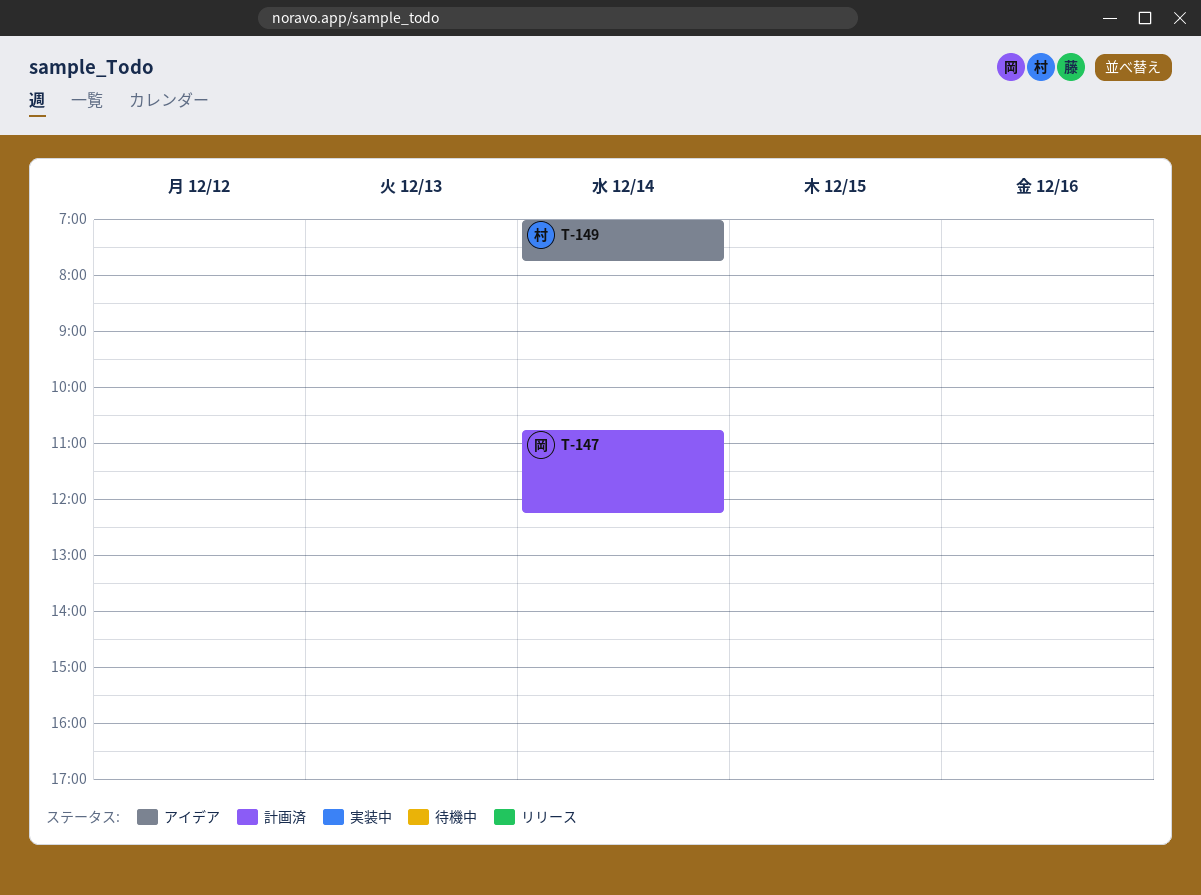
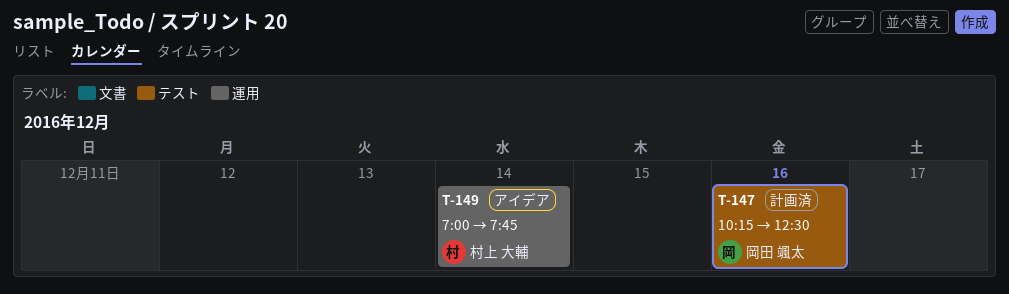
T-147, day: Dec 14 -> Dec 16
T-147, begins: 10:45 -> 10:15
T-147, ends: 12:15 -> 12:30

